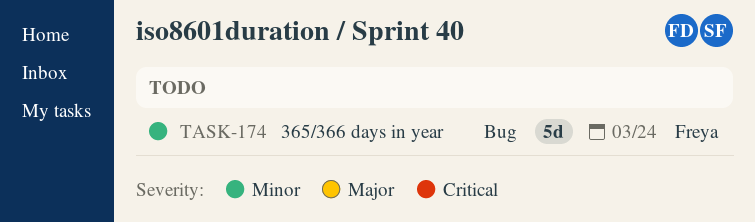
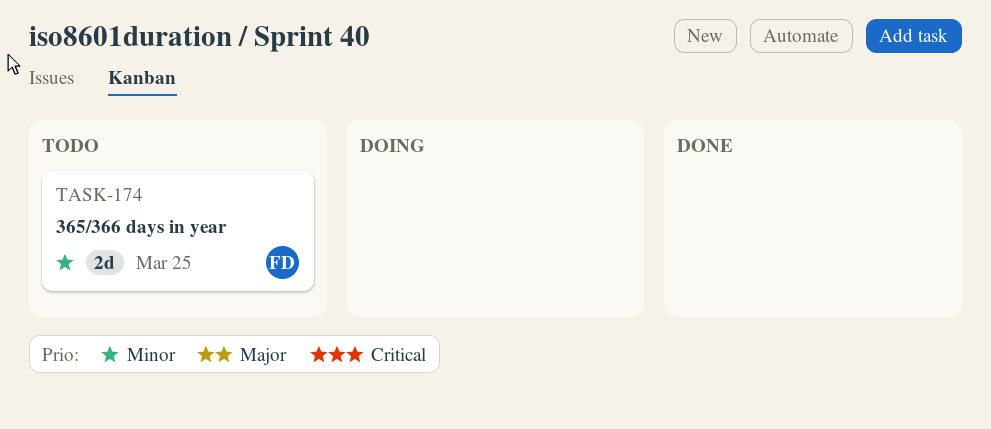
TASK-174, estimate: 5d -> 2d
TASK-174, due: Mar 24 -> Mar 25

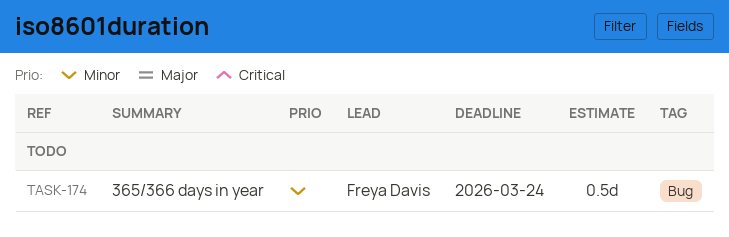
TASK-174, estimate: 2d -> 0.5d
TASK-174, due: Mar 25 -> Mar 24

